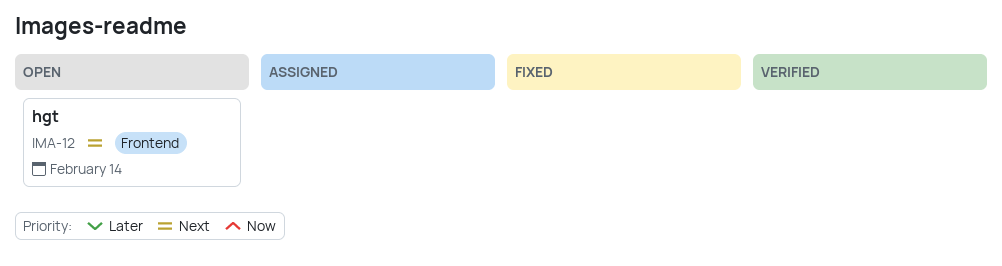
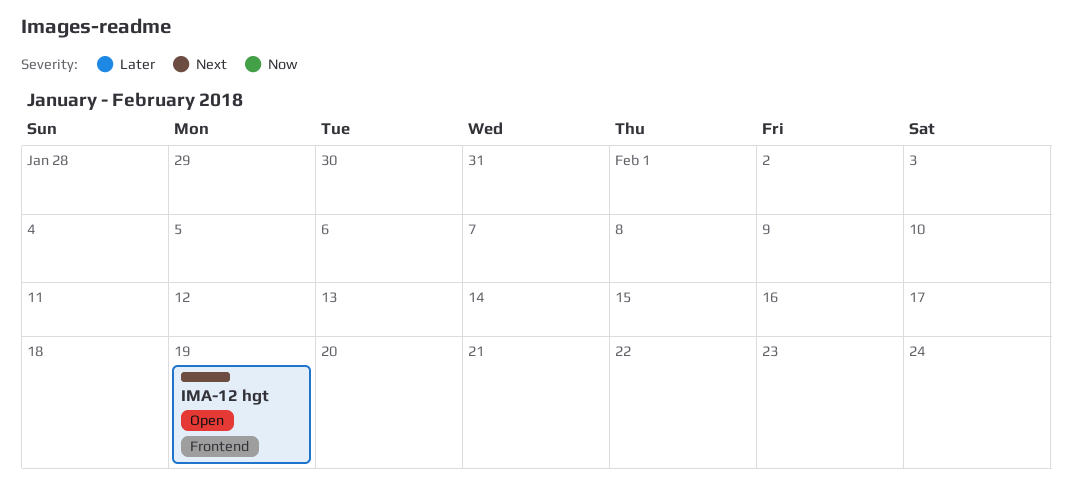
IMA-12, due: Feb 14 -> Feb 19

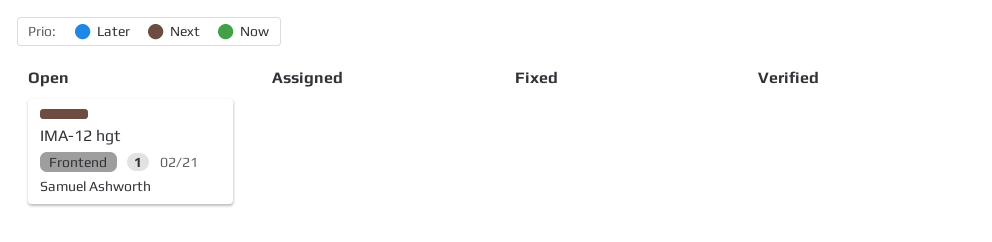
IMA-12, due: Feb 19 -> Feb 21

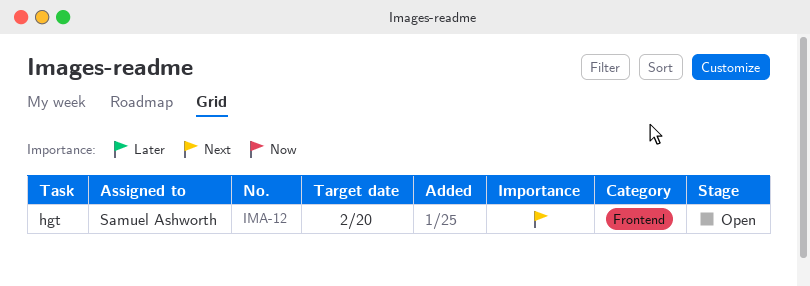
IMA-12, due: Feb 21 -> Feb 20

